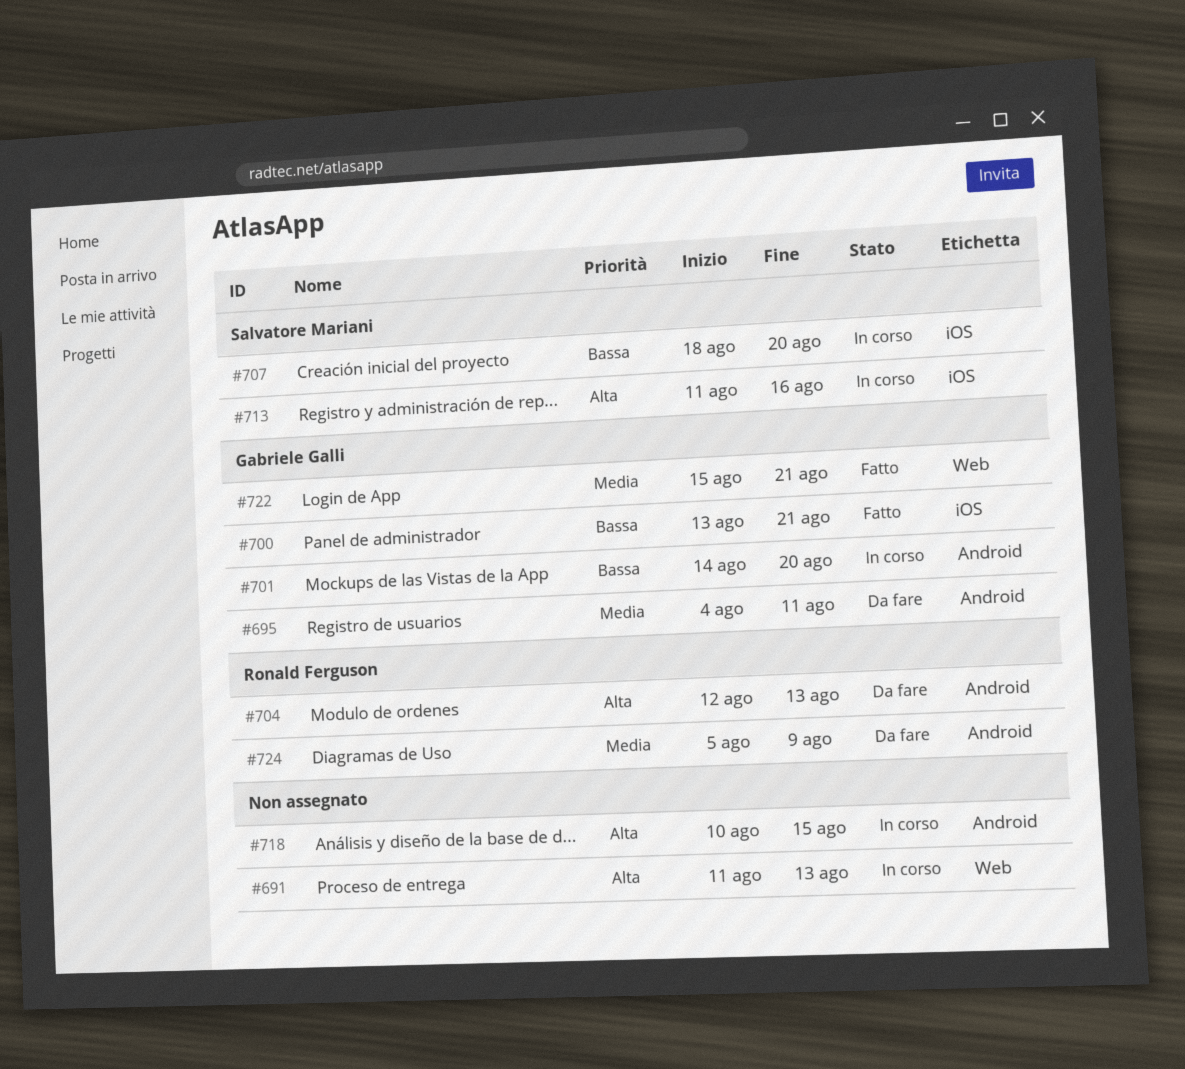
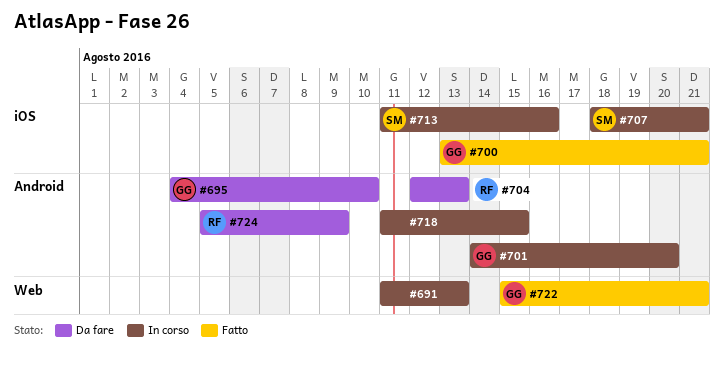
#695, due: Aug 11 -> Aug 10
#707, due: Aug 20 -> Aug 21
#718, start: Aug 10 -> Aug 11

